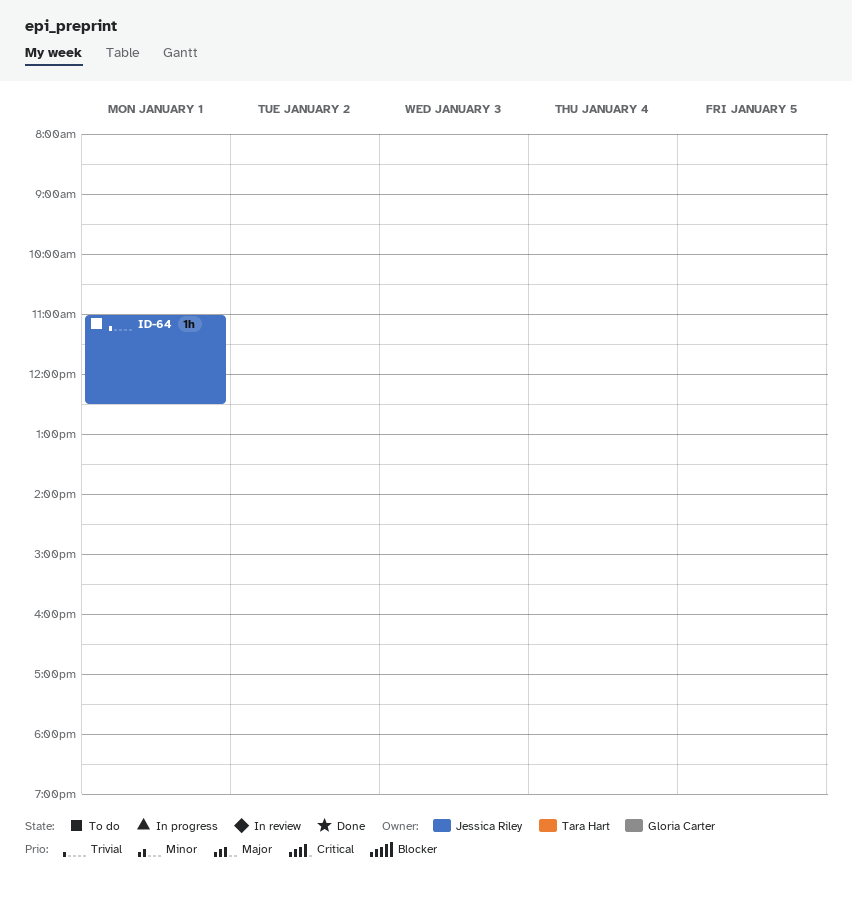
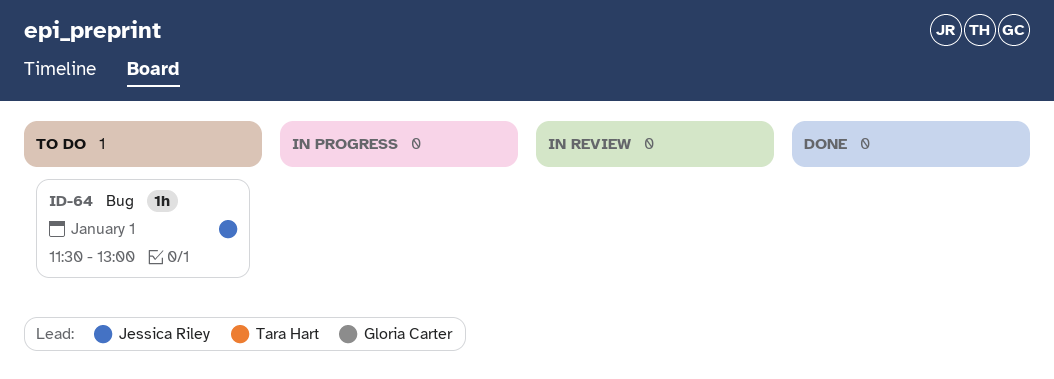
ID-64, begins: 11:00 -> 11:30
ID-64, ends: 12:30 -> 13:00

